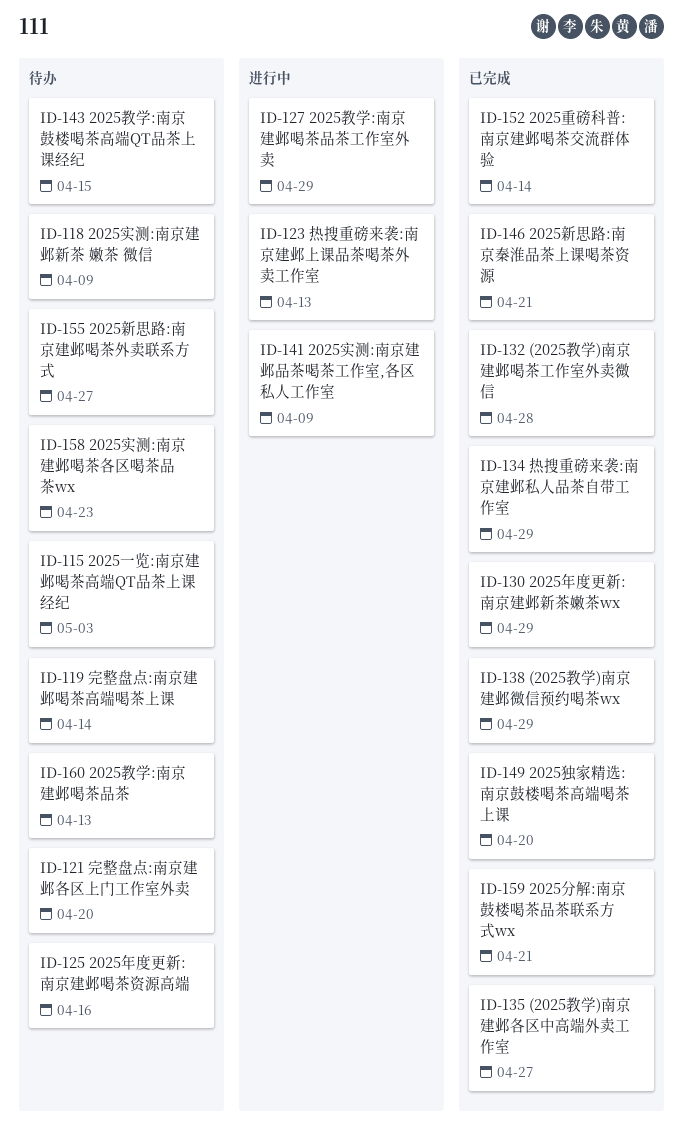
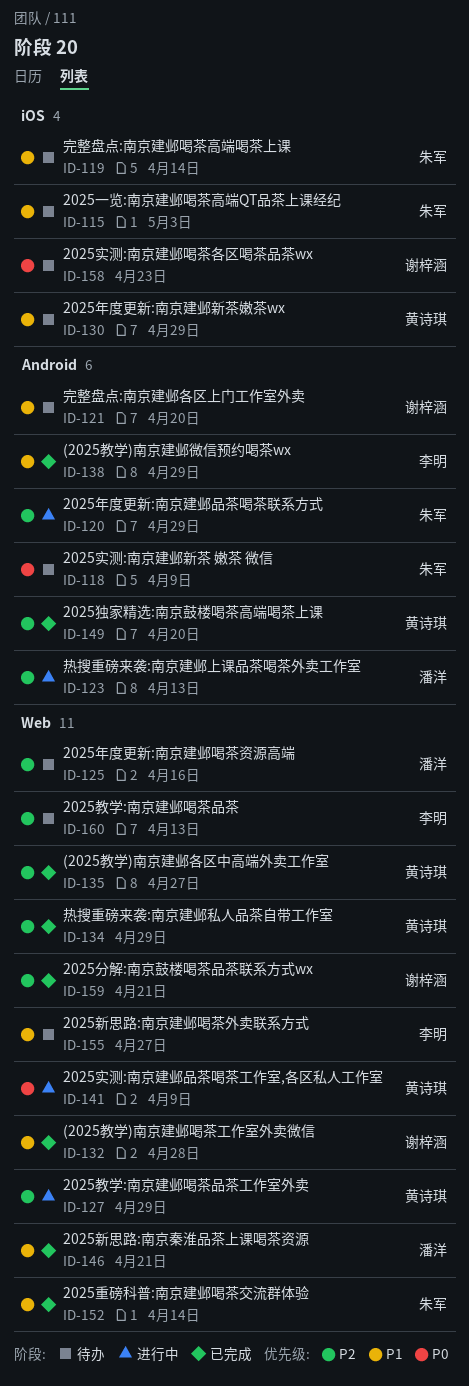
ID-120: none -> present
ID-130, status: 已完成 -> 待办
ID-143: present -> none

